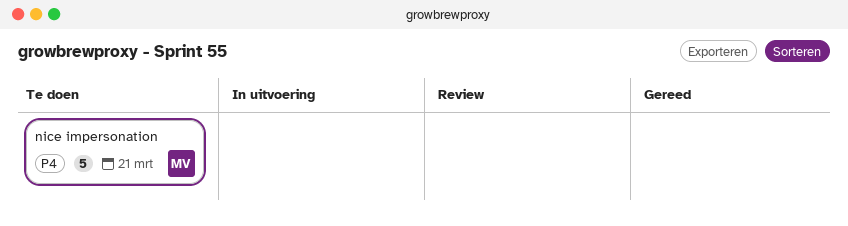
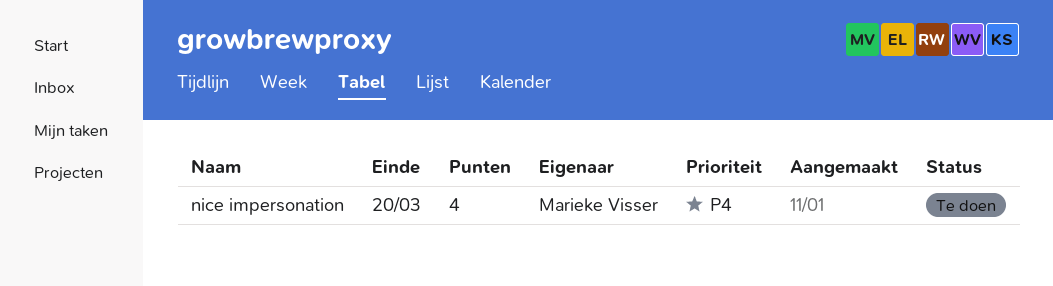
nice impersonation, estimate: 5 -> 4
nice impersonation, due: Mar 21 -> Mar 20

